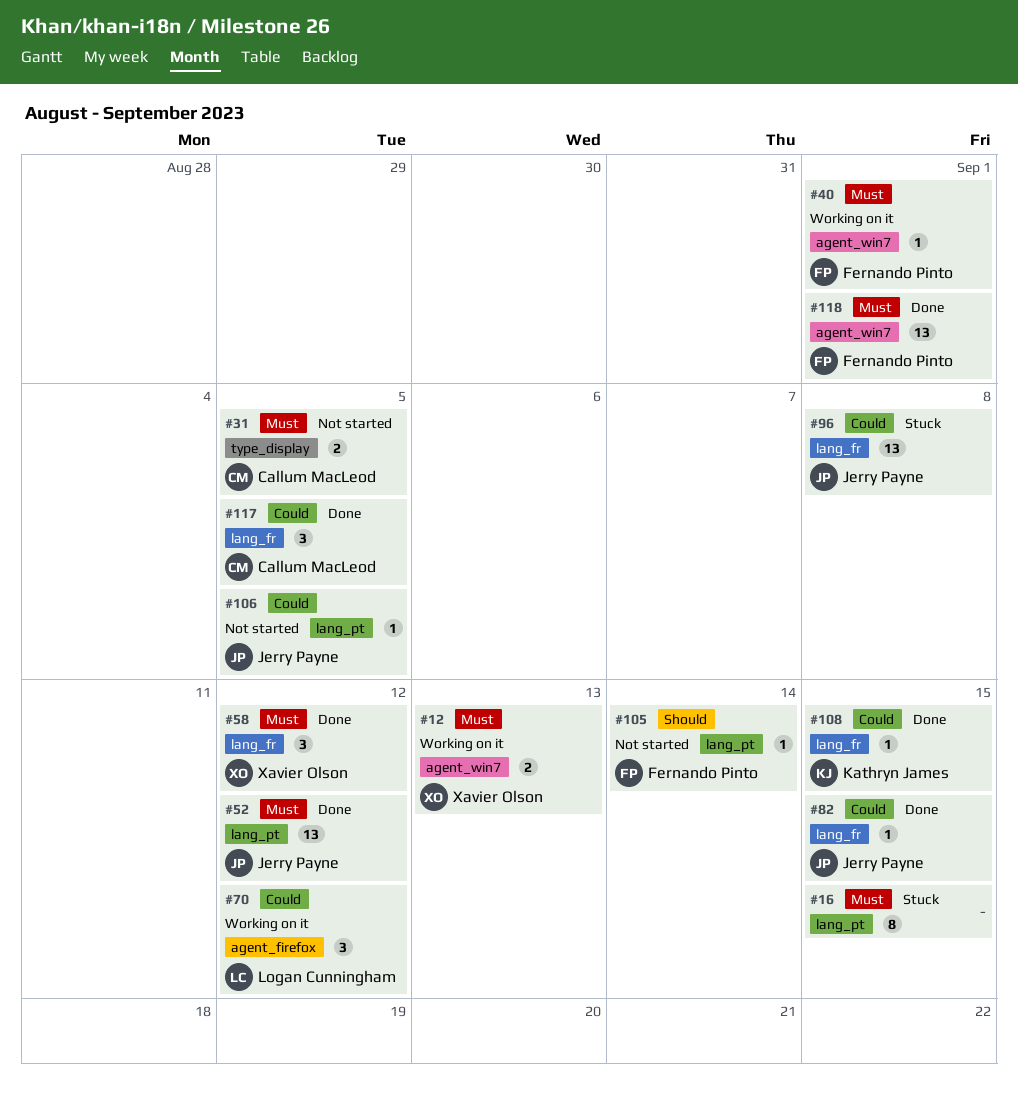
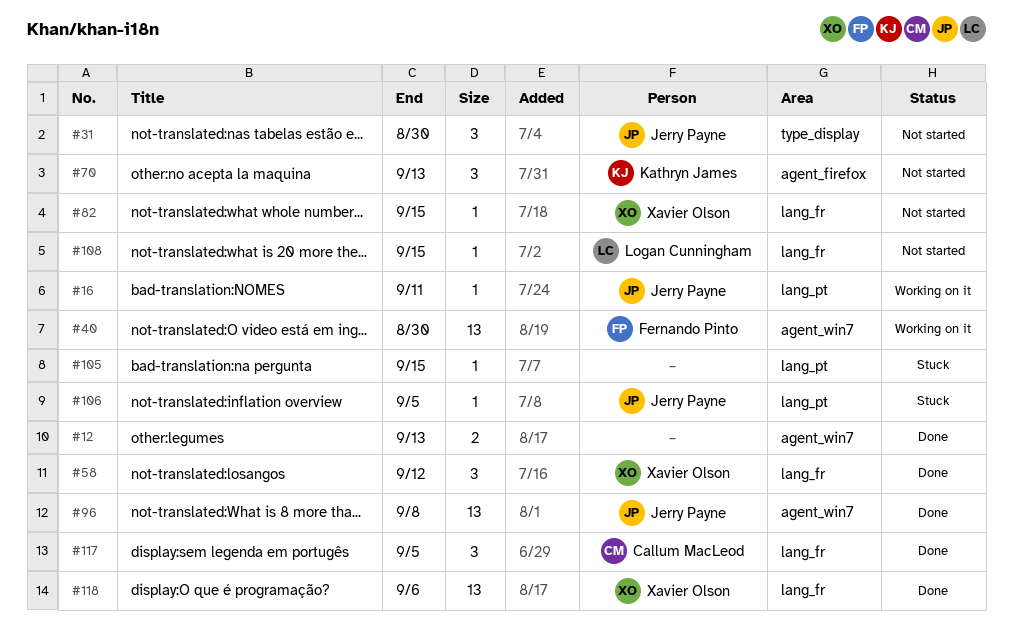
#12, status: Working on it -> Done
#12, owner: Xavier Olson -> none
#16, status: Stuck -> Working on it
#16, owner: none -> Jerry Payne
#16, estimate: 8 -> 1
#16, due: Sep 15 -> Sep 11
#31, owner: Callum MacLeod -> Jerry Payne
#31, estimate: 2 -> 3
#31, due: Sep 5 -> Aug 30
#40, estimate: 1 -> 13
#40, due: Sep 1 -> Aug 30
#52: present -> none
#70, status: Working on it -> Not started
#70, owner: Logan Cunningham -> Kathryn James
#70, due: Sep 12 -> Sep 13
#82, status: Done -> Not started
#82, owner: Jerry Payne -> Xavier Olson
#96, status: Stuck -> Done
#96, label: lang_fr -> agent_win7
#105, status: Not started -> Stuck
#105, owner: Fernando Pinto -> none
#105, due: Sep 14 -> Sep 15
#106, status: Not started -> Stuck
#108, status: Done -> Not started
#108, owner: Kathryn James -> Logan Cunningham
#118, owner: Fernando Pinto -> Xavier Olson
#118, label: agent_win7 -> lang_fr
#118, due: Sep 1 -> Sep 6

